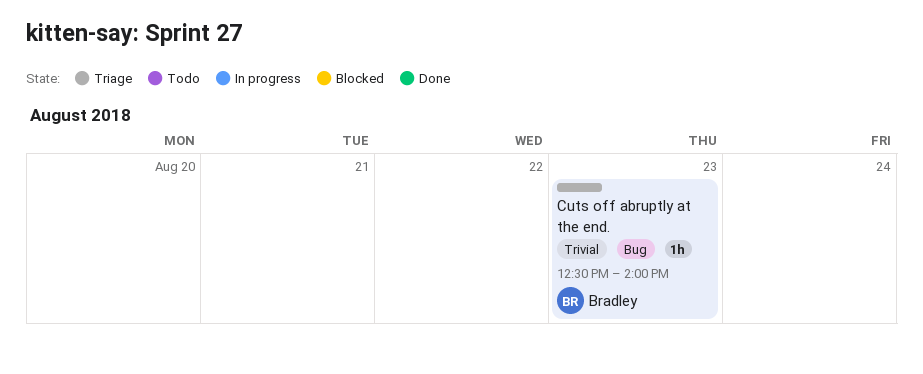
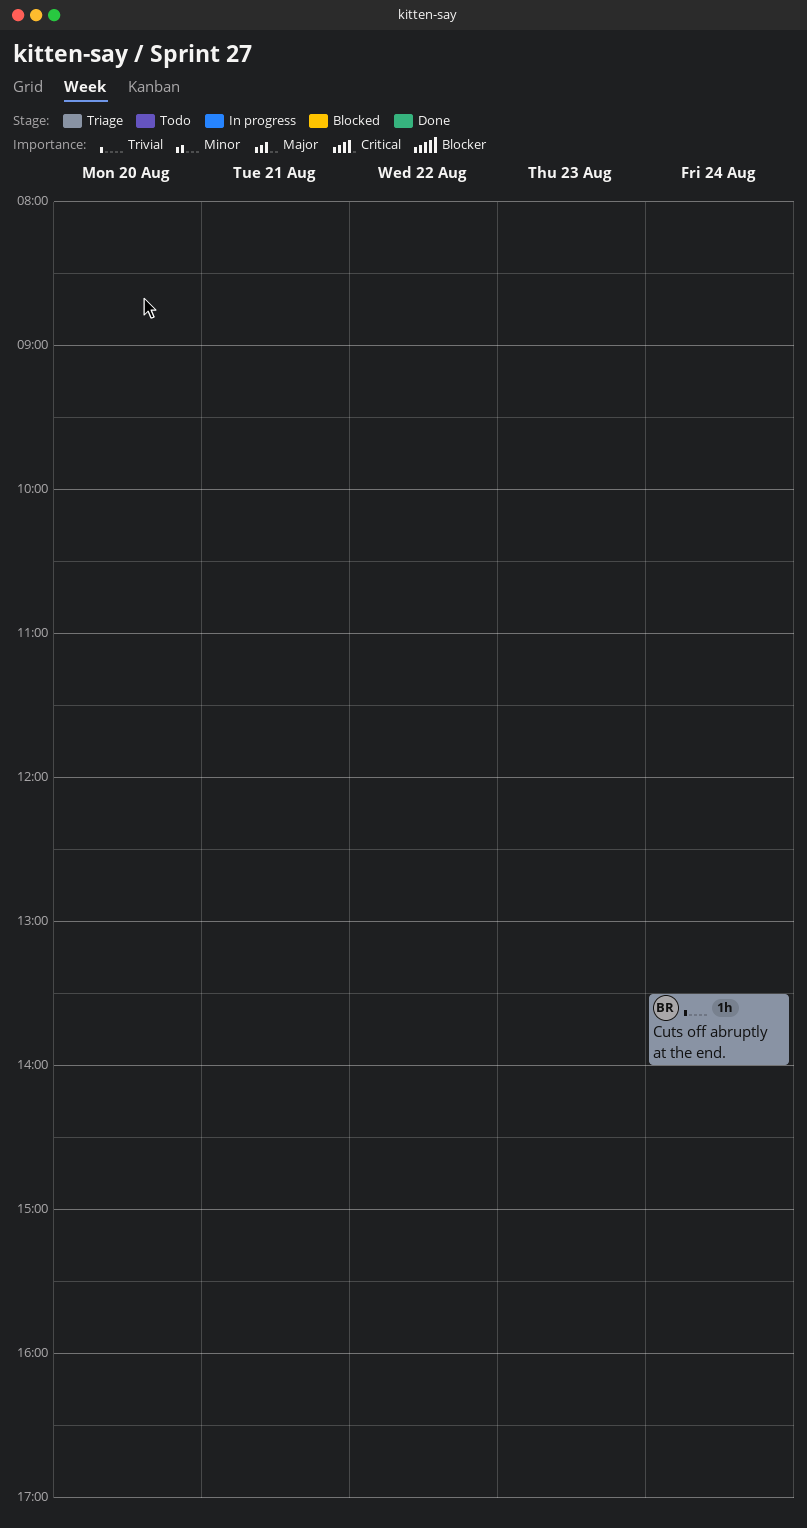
Cuts off abruptly at the end., day: Aug 23 -> Aug 24
Cuts off abruptly at the end., begins: 12:30 -> 13:30

